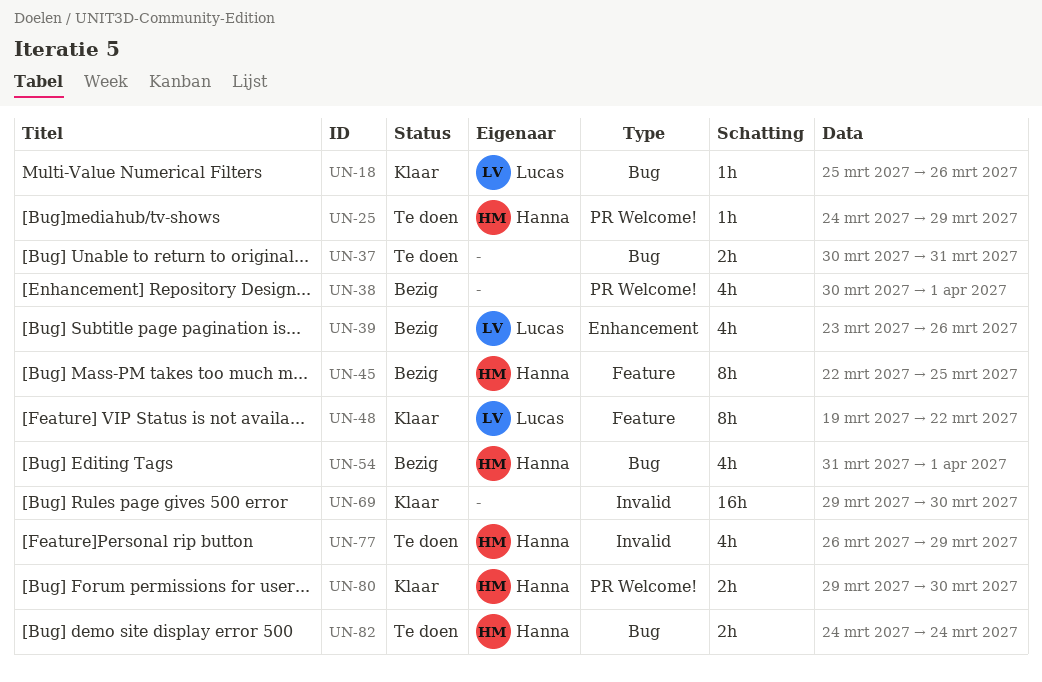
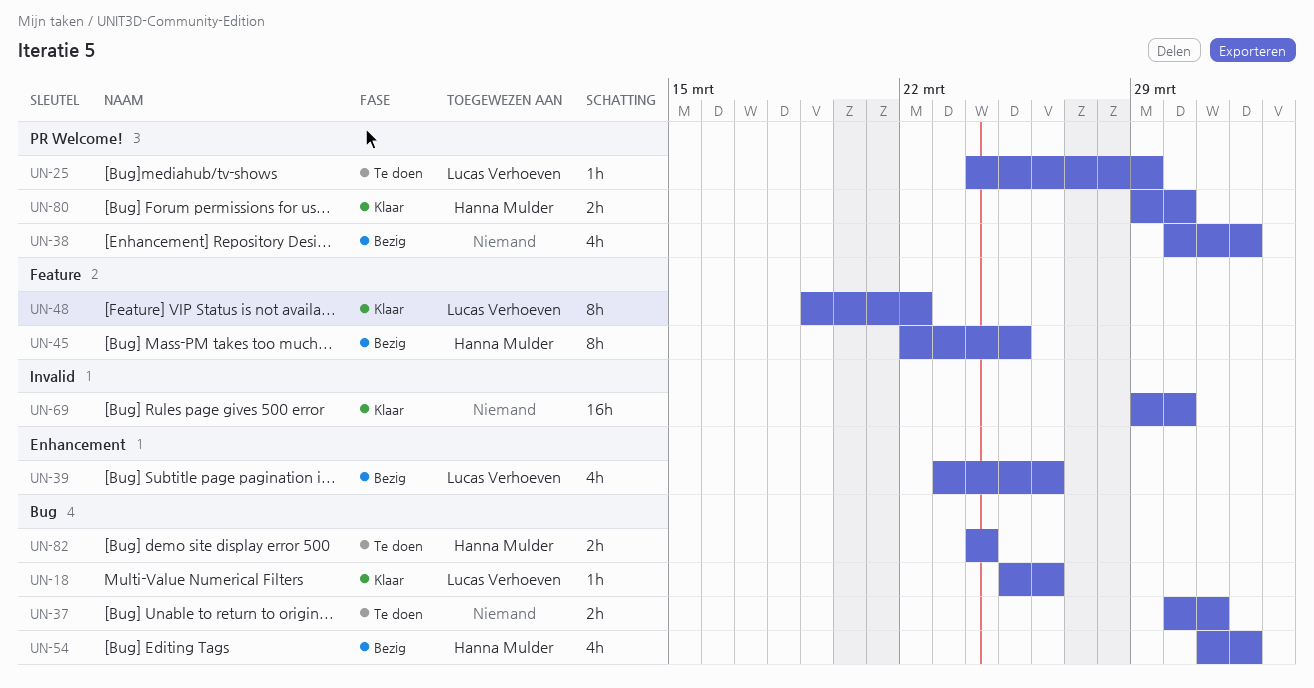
UN-25, owner: Hanna Mulder -> Lucas Verhoeven
UN-77: present -> none

